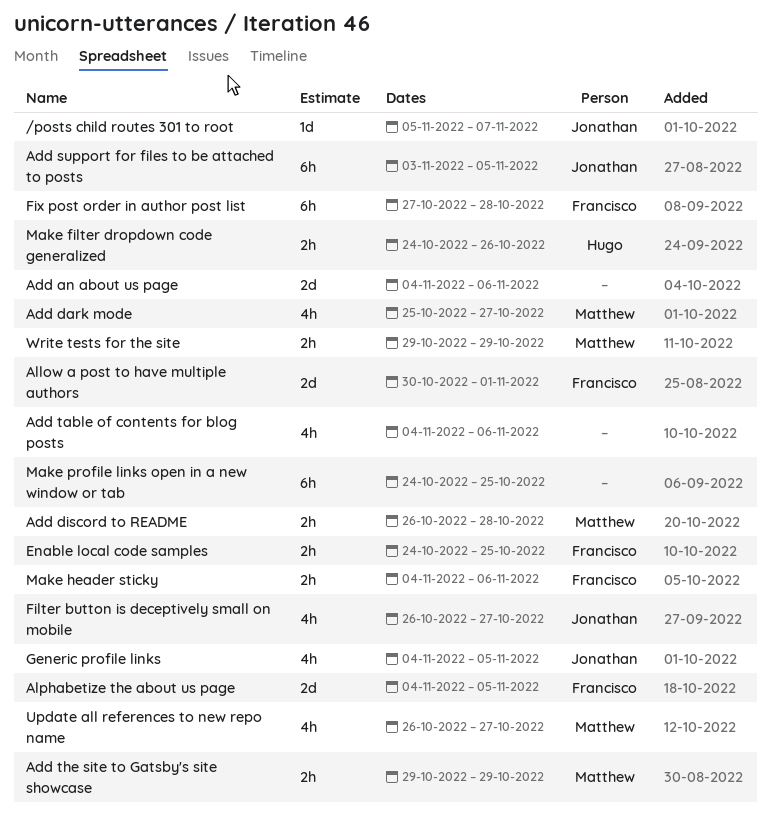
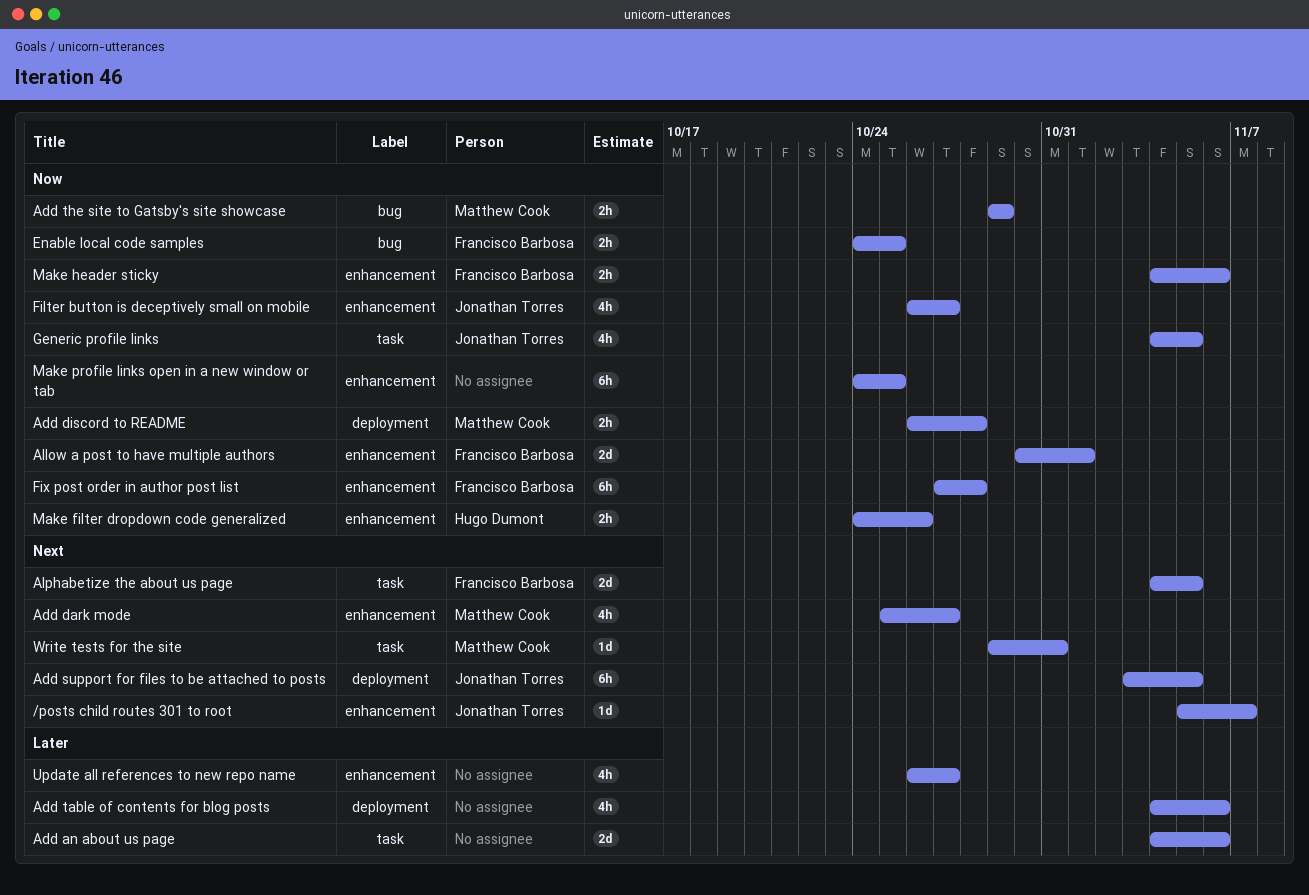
Update all references to new repo name, owner: Matthew Cook -> none
Write tests for the site, estimate: 2h -> 1d
Write tests for the site, due: Oct 29 -> Oct 31

